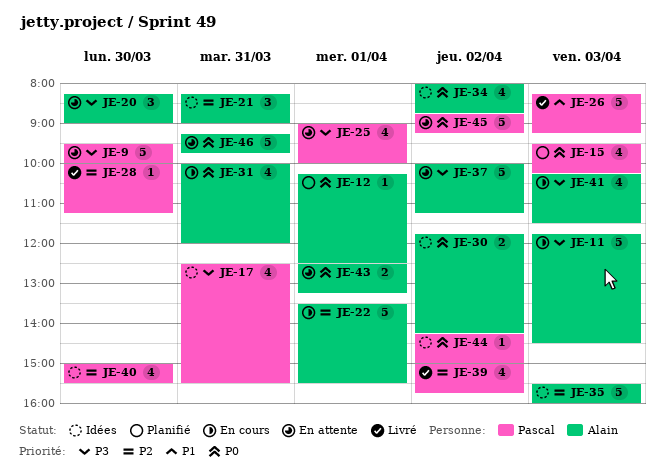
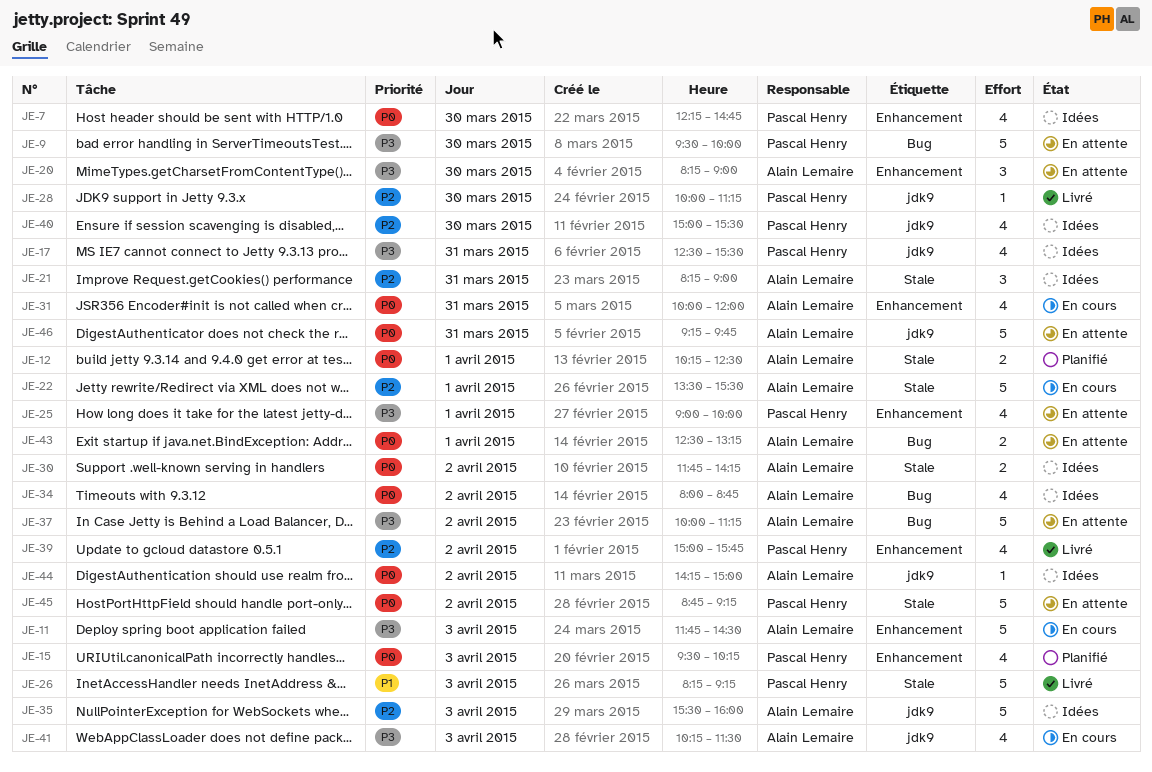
JE-7: none -> present
JE-12, estimate: 1 -> 2
JE-44, owner: Pascal Henry -> Alain Lemaire

